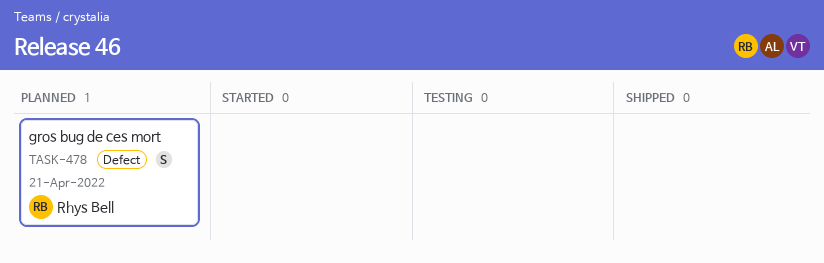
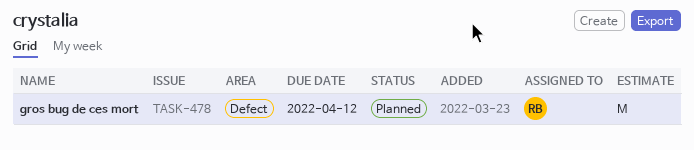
TASK-478, estimate: S -> M
TASK-478, due: Apr 21 -> Apr 12

